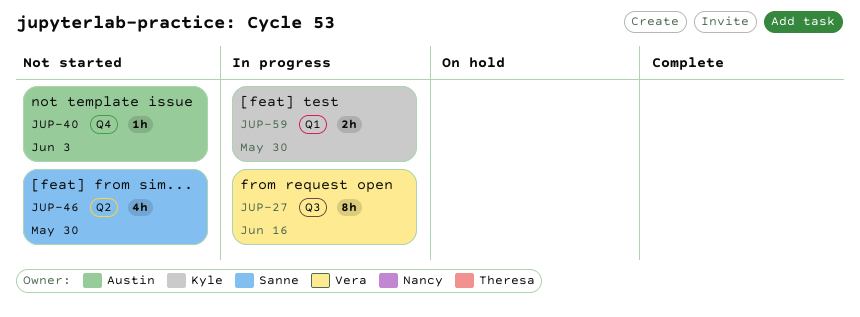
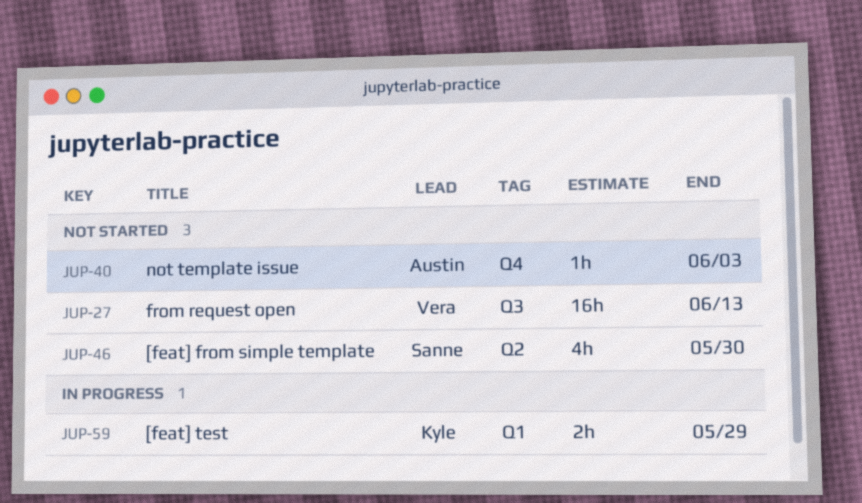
JUP-27, status: In progress -> Not started
JUP-27, estimate: 8h -> 16h
JUP-27, due: Jun 16 -> Jun 13
JUP-59, due: May 30 -> May 29

